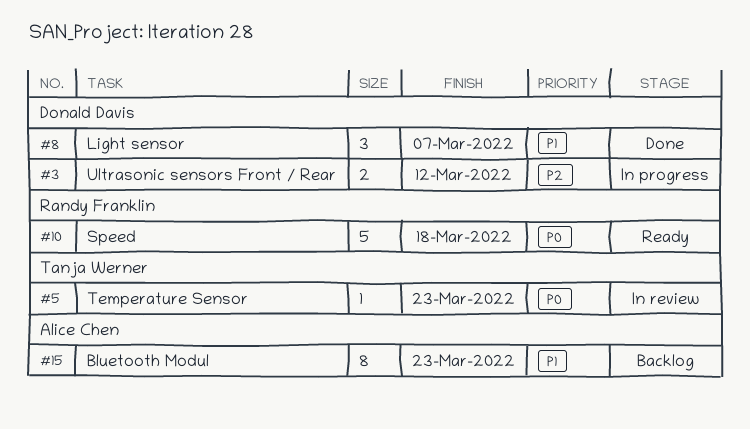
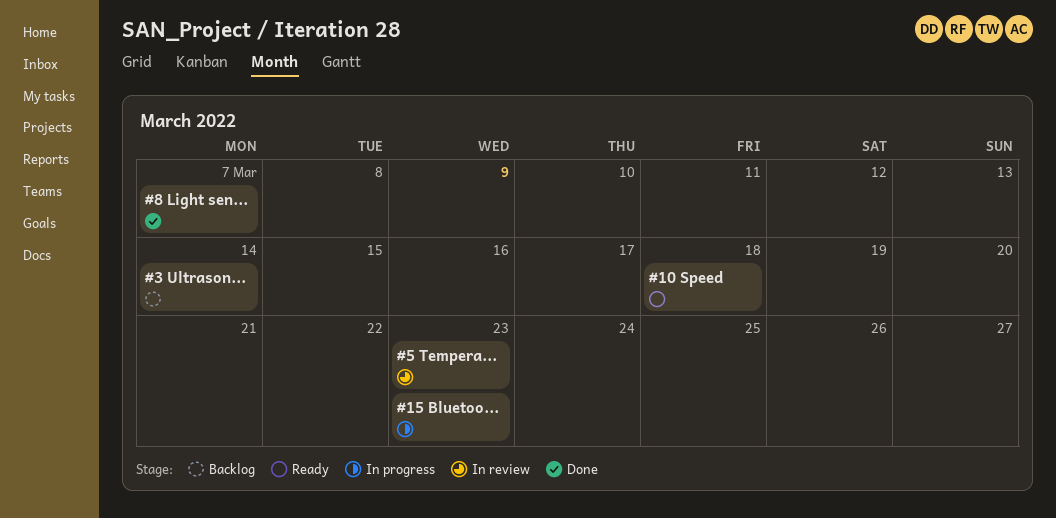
#3, status: In progress -> Backlog
#3, due: Mar 12 -> Mar 14
#15, status: Backlog -> In progress

